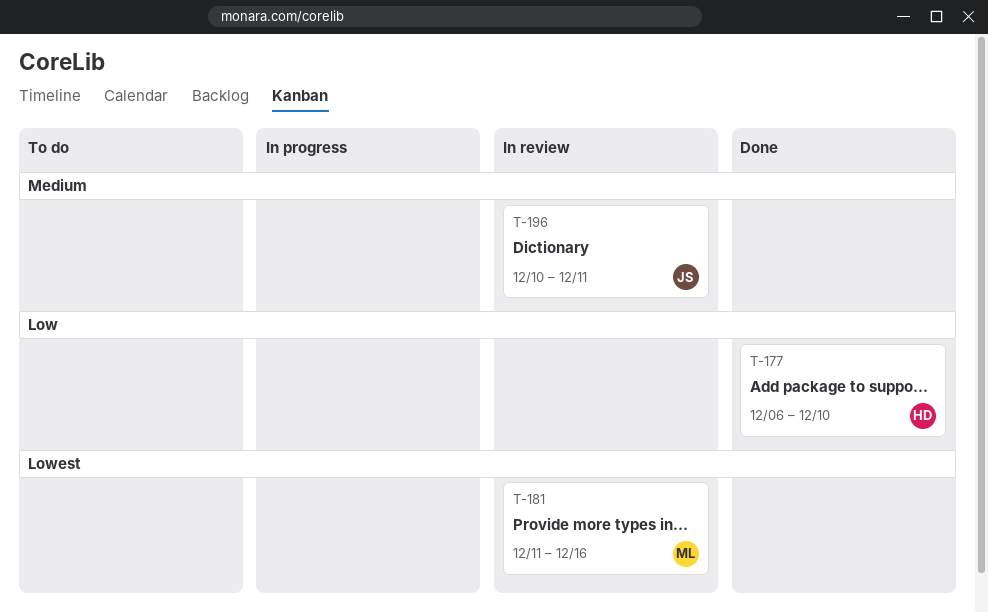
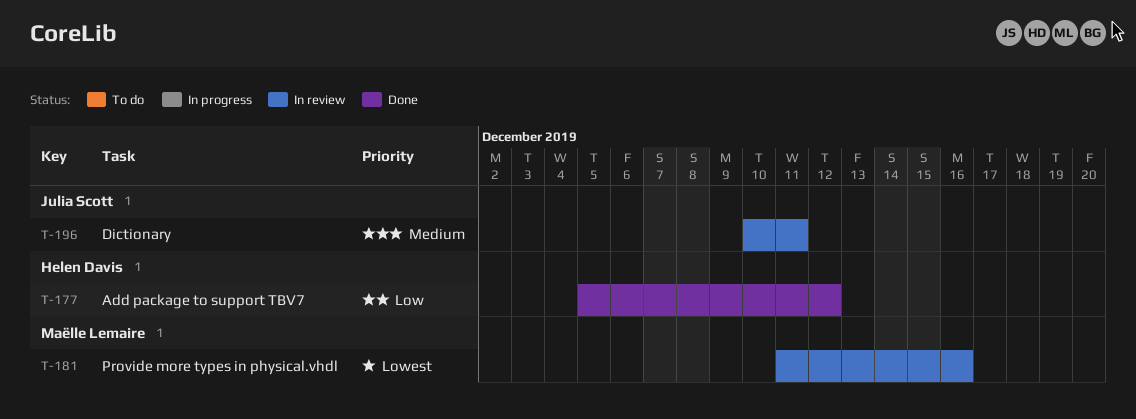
T-177, start: Dec 6 -> Dec 5
T-177, due: Dec 10 -> Dec 12

